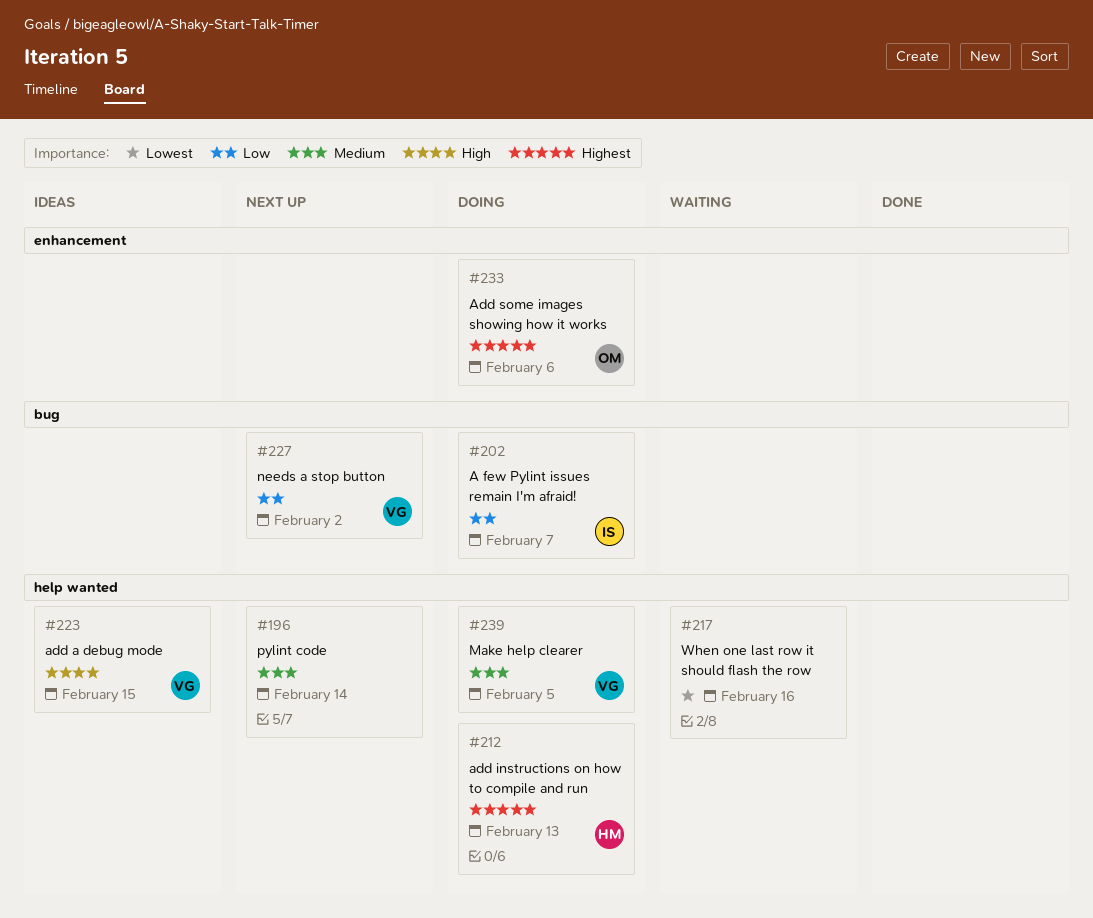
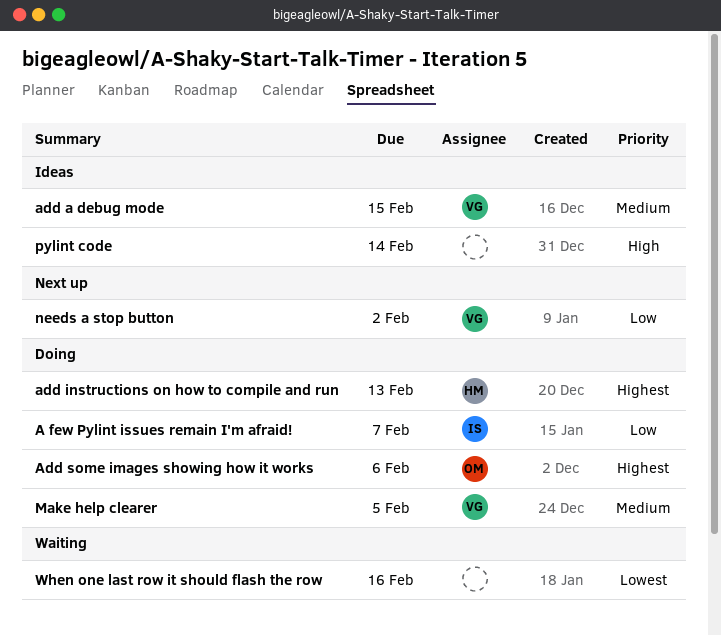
add a debug mode, priority: High -> Medium
pylint code, status: Next up -> Ideas
pylint code, priority: Medium -> High

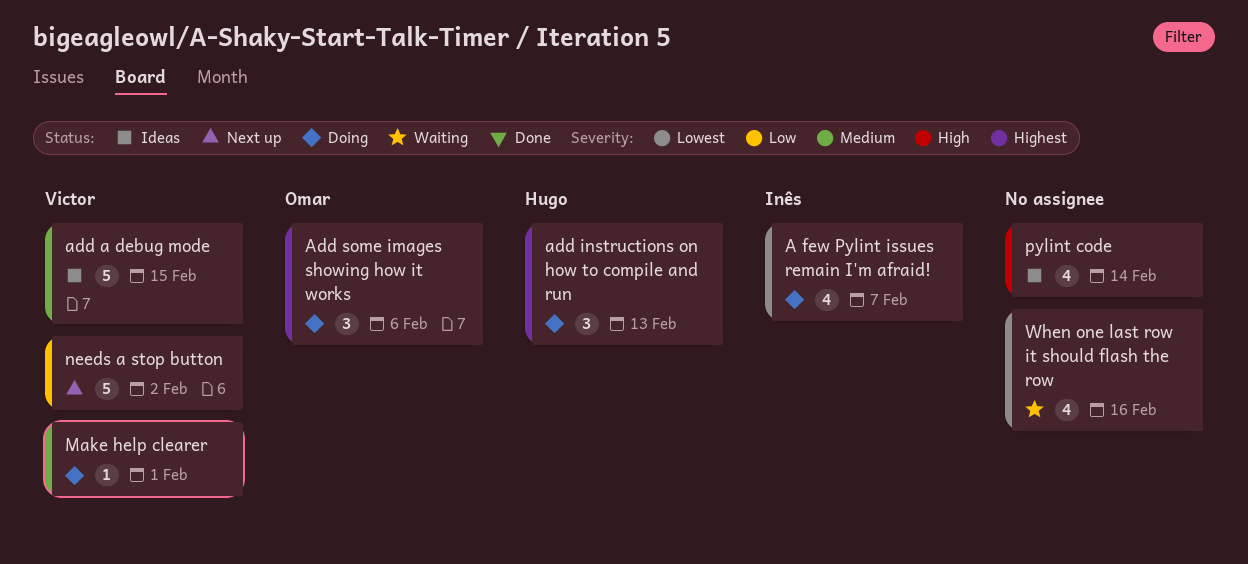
A few Pylint issues remain I'm afraid!, priority: Low -> Lowest
Make help clearer, due: Feb 5 -> Feb 1

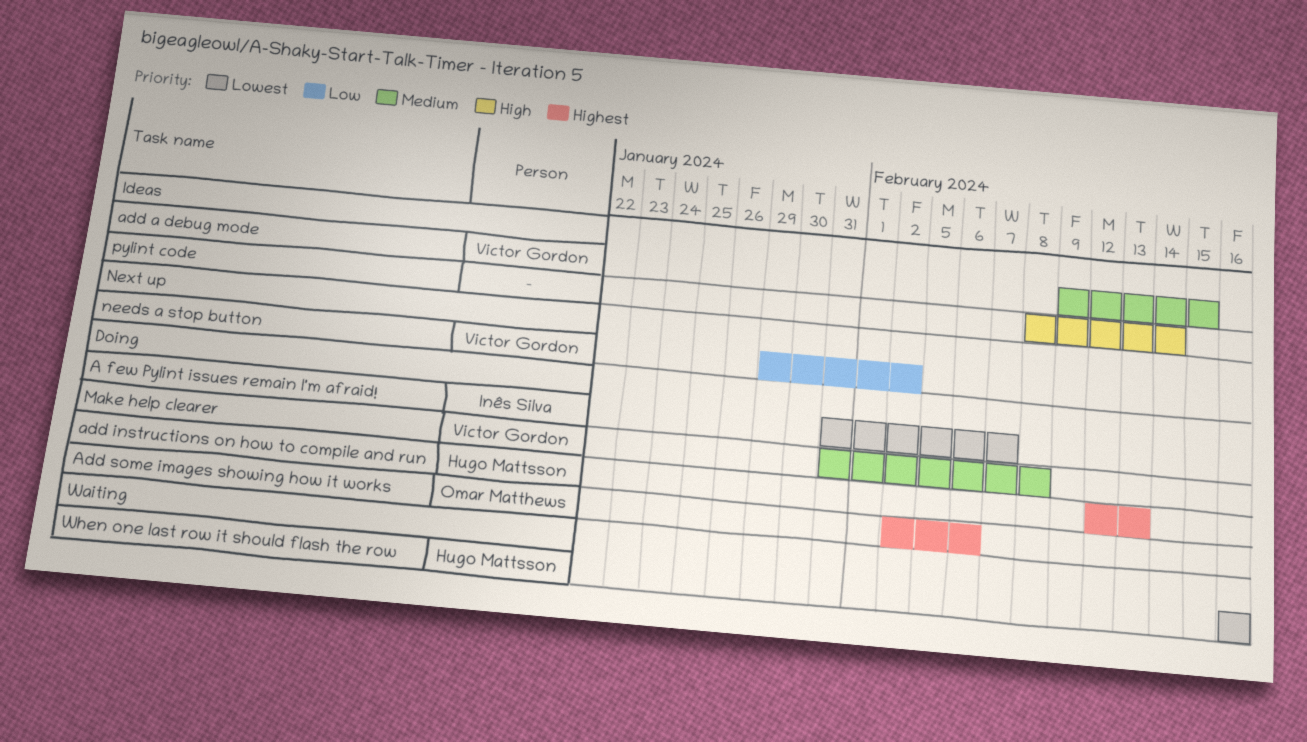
Make help clearer, due: Feb 1 -> Feb 8
When one last row it should flash the row, owner: none -> Hugo Mattsson

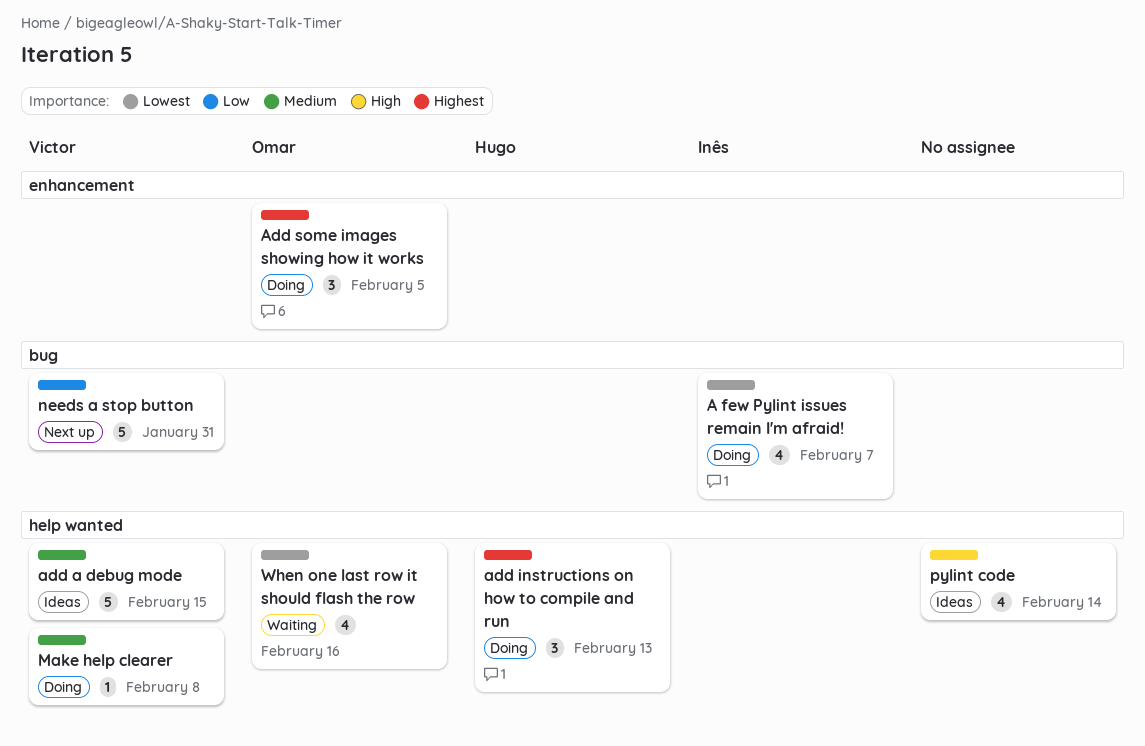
Add some images showing how it works, due: Feb 6 -> Feb 5
needs a stop button, due: Feb 2 -> Jan 31
When one last row it should flash the row, owner: Hugo Mattsson -> Omar Matthews

